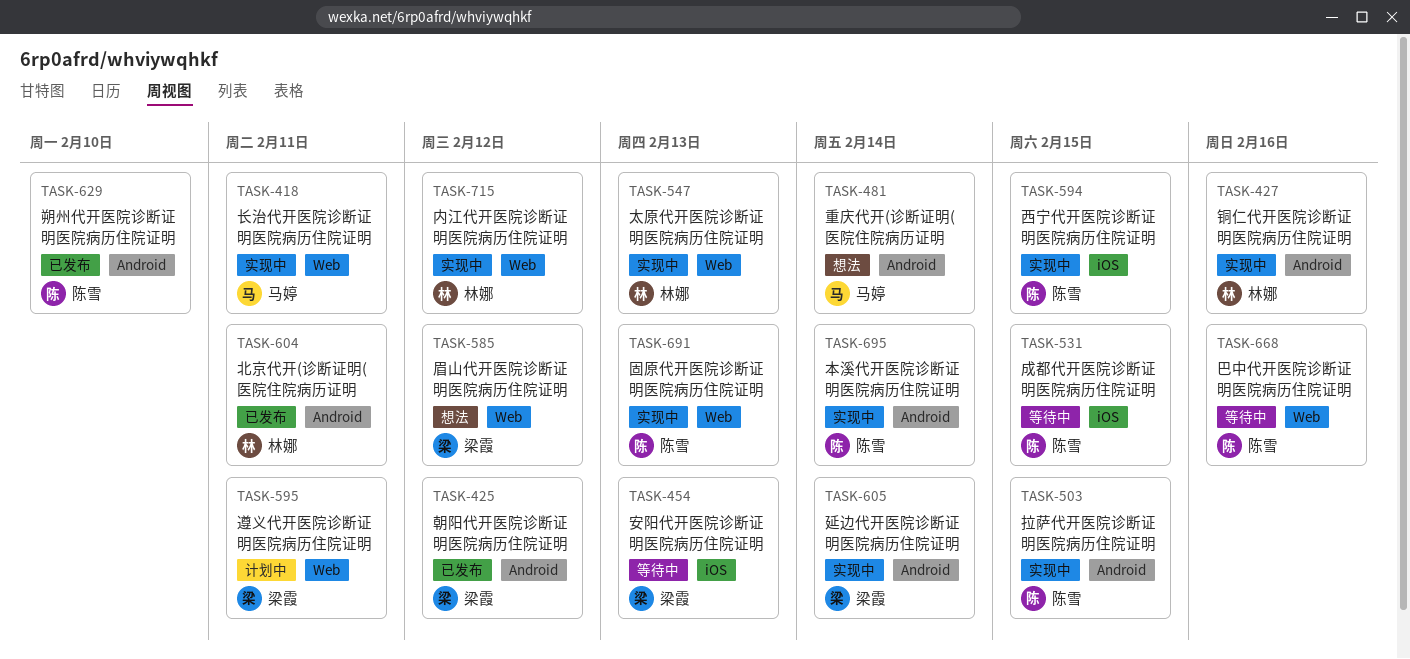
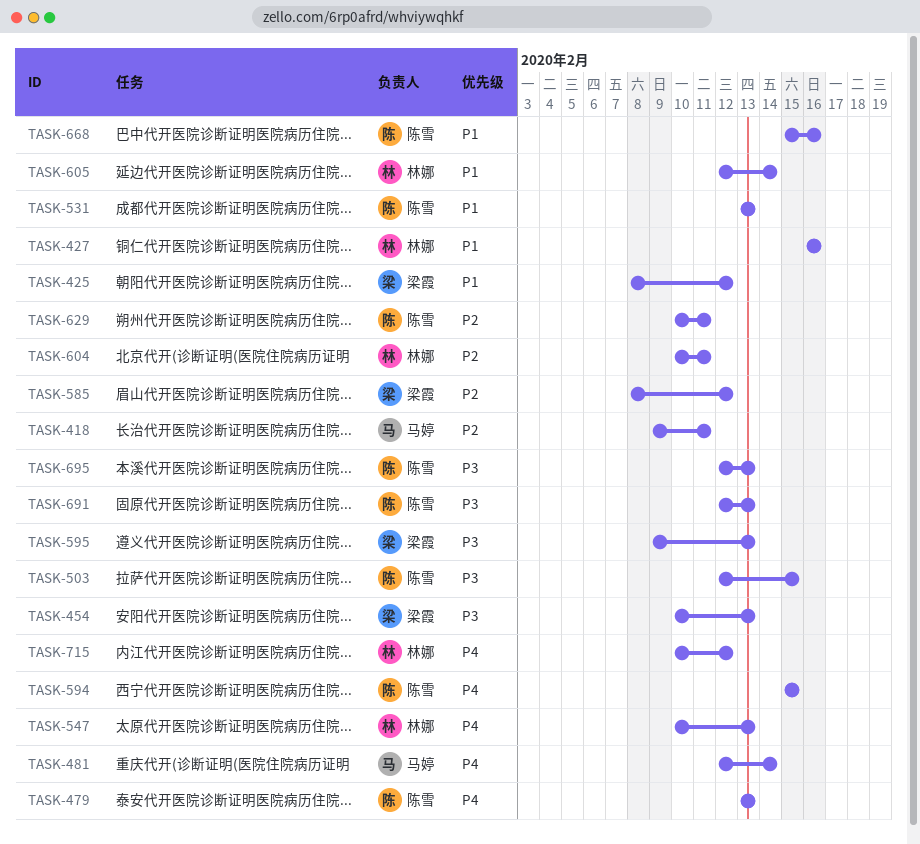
TASK-479: none -> present
TASK-531, due: Feb 15 -> Feb 13
TASK-595, due: Feb 11 -> Feb 13
TASK-605, owner: 梁霞 -> 林娜
TASK-629, due: Feb 10 -> Feb 11
TASK-695, due: Feb 14 -> Feb 13

